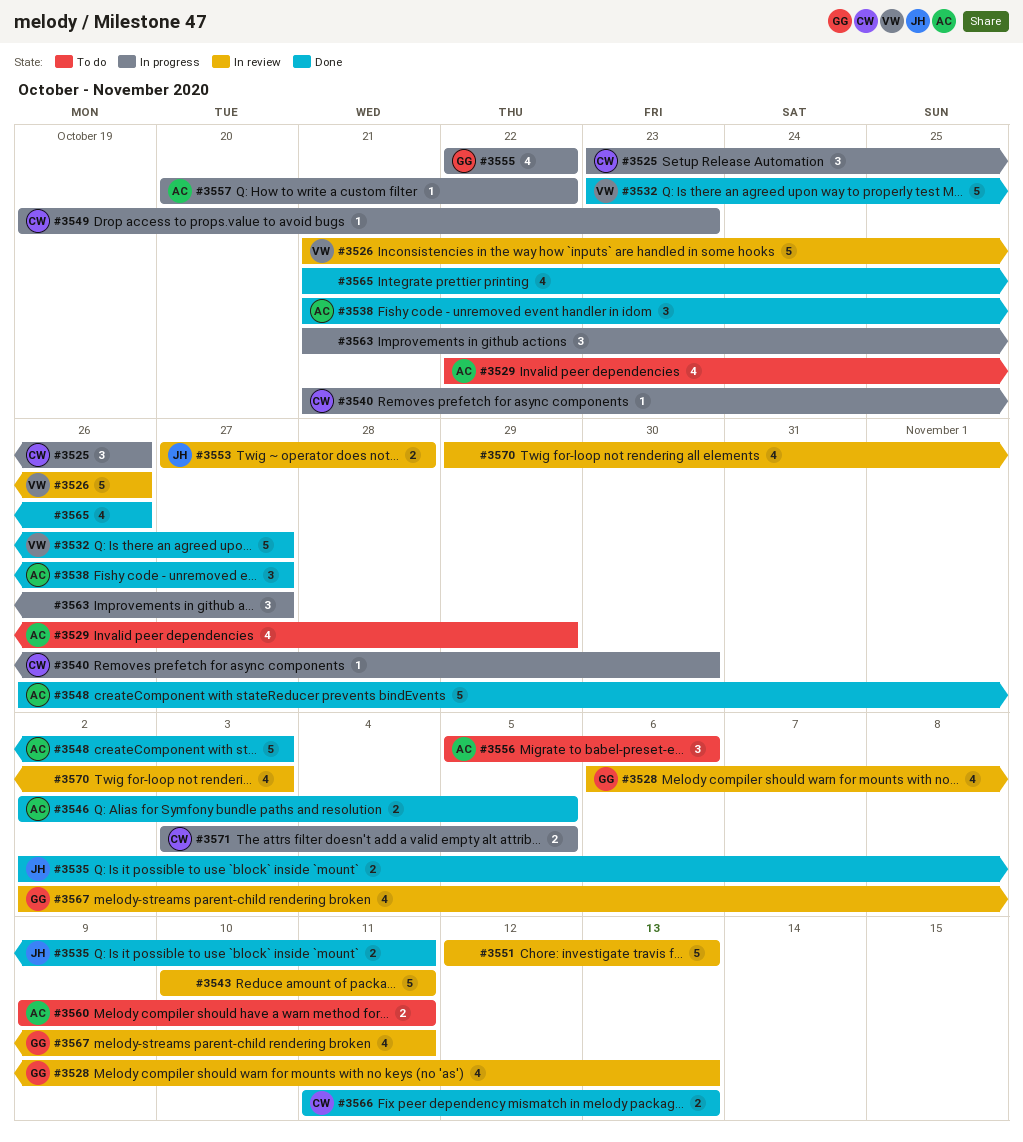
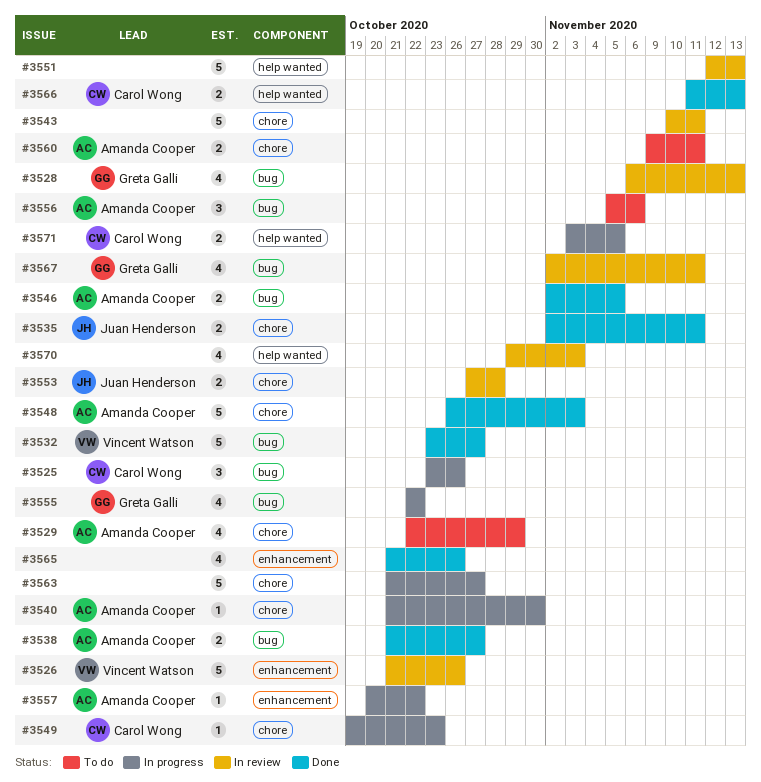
#3538, estimate: 3 -> 2
#3540, owner: Carol Wong -> Amanda Cooper
#3563, estimate: 3 -> 5

